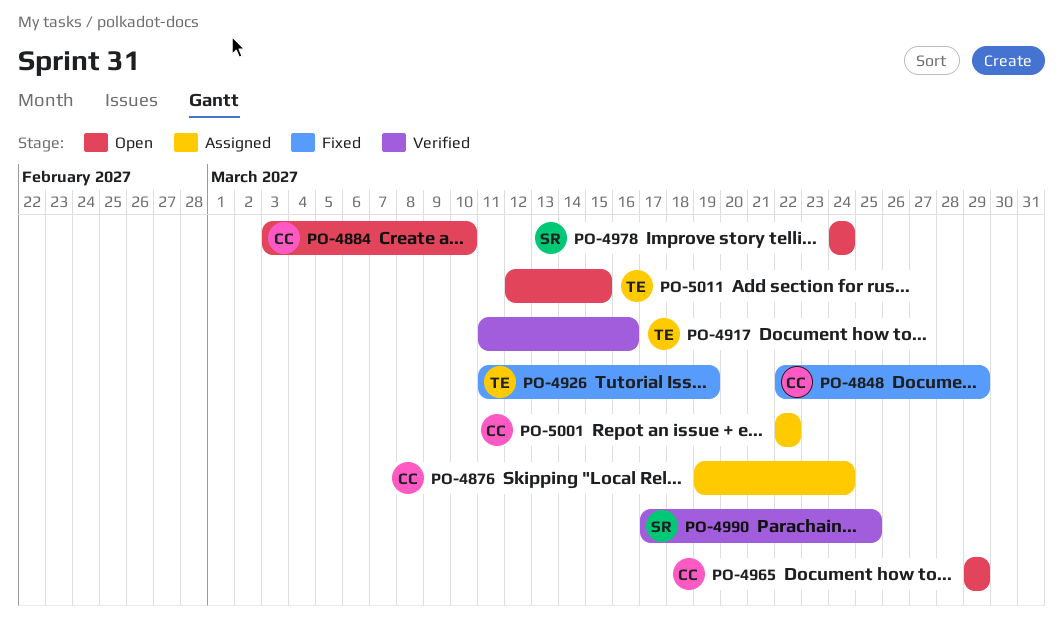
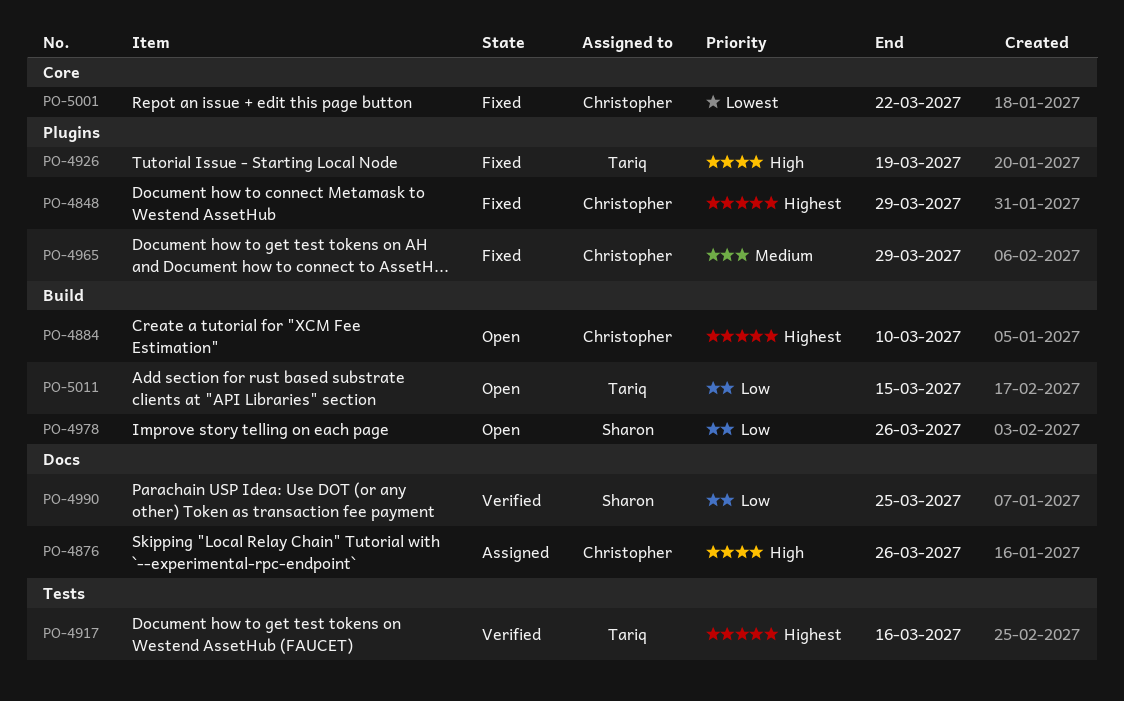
PO-4876, due: Mar 24 -> Mar 26
PO-4965, status: Open -> Fixed
PO-4978, due: Mar 24 -> Mar 26
PO-5001, status: Assigned -> Fixed

